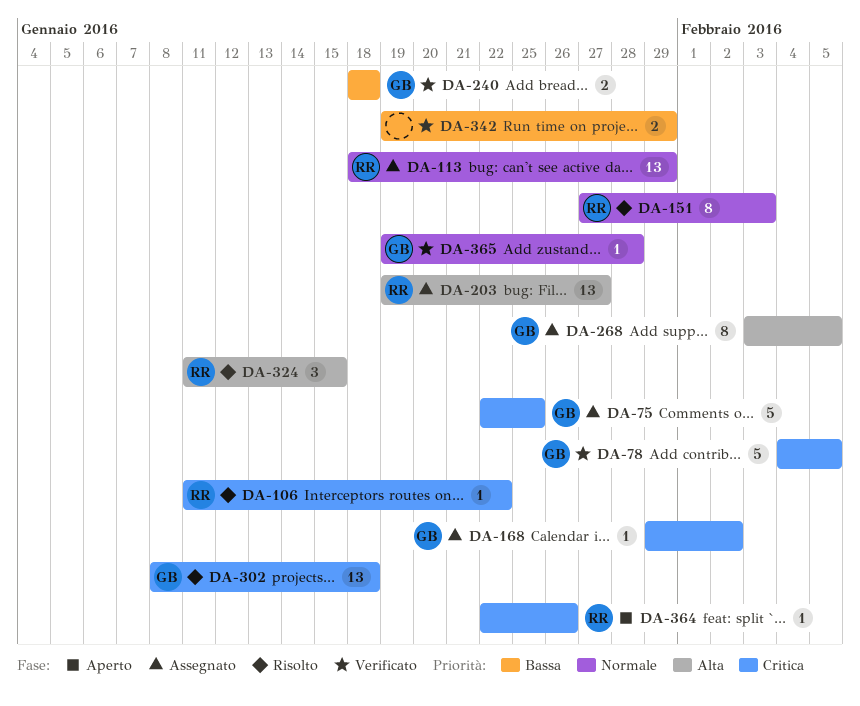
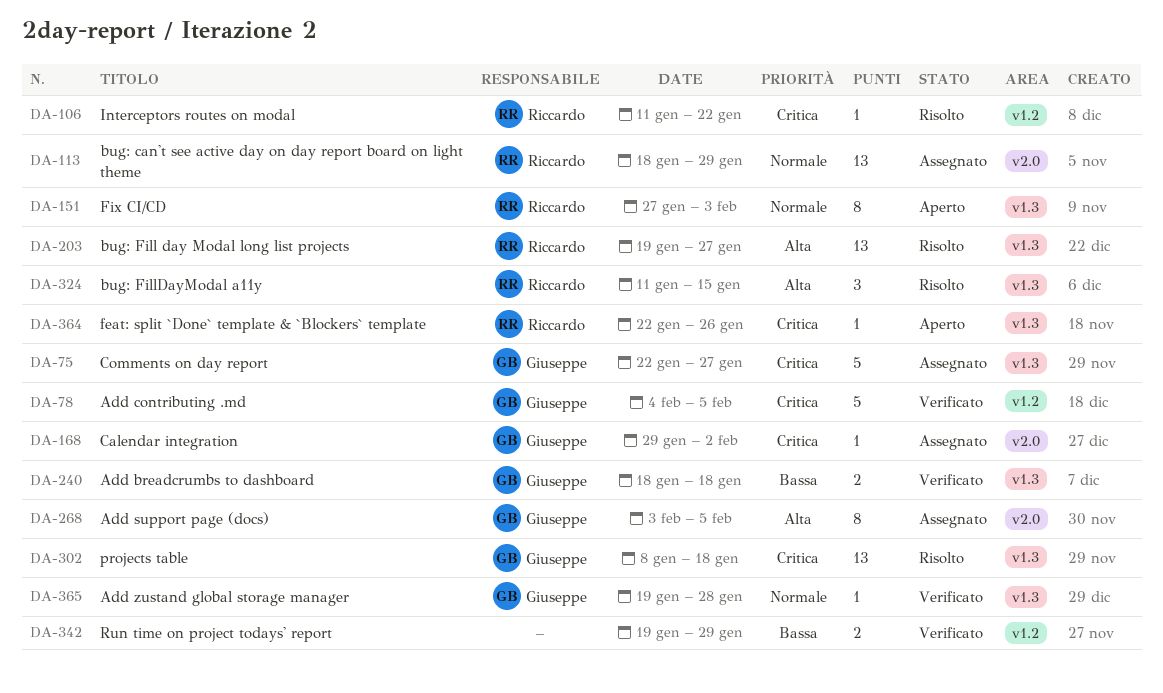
DA-75, due: Jan 25 -> Jan 27
DA-151, status: Risolto -> Aperto
DA-203, status: Assegnato -> Risolto

